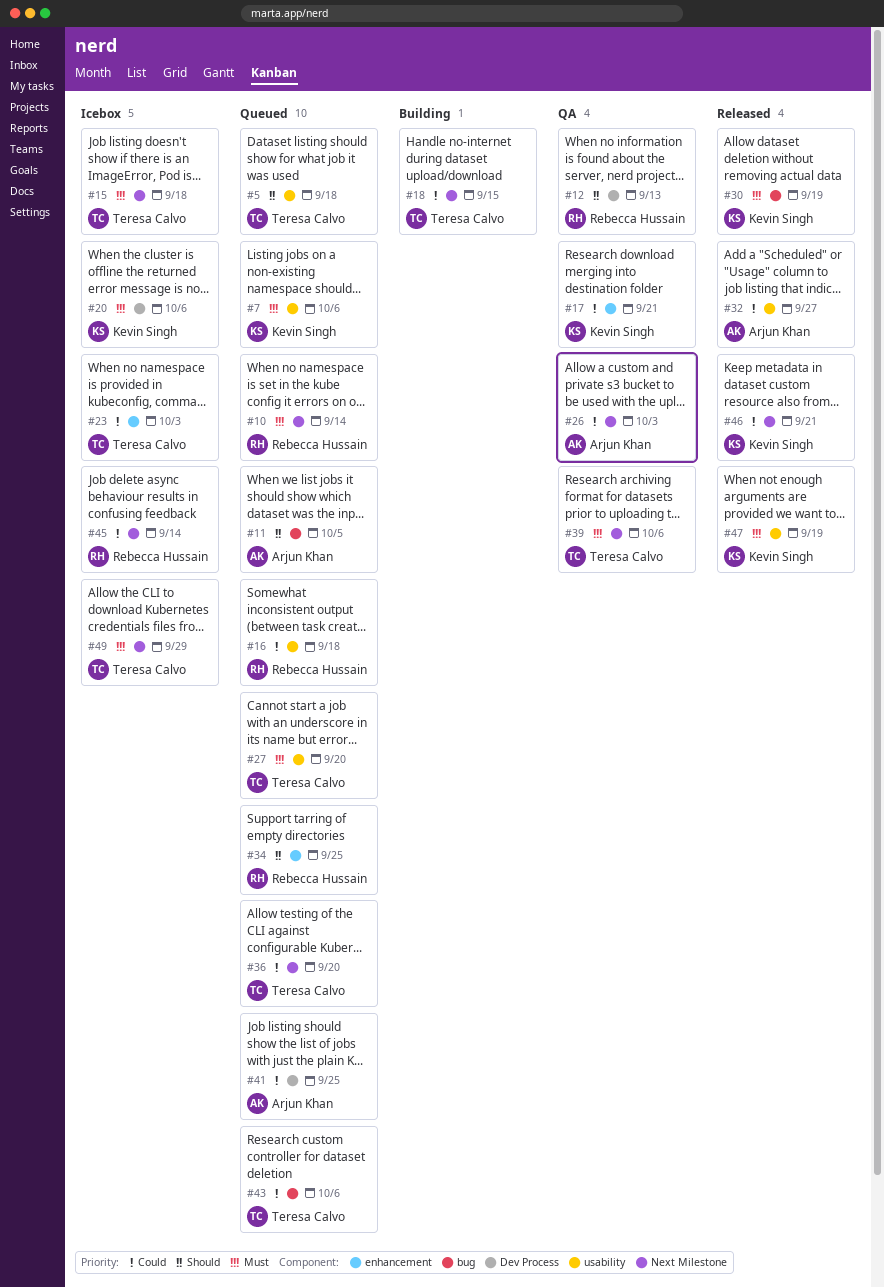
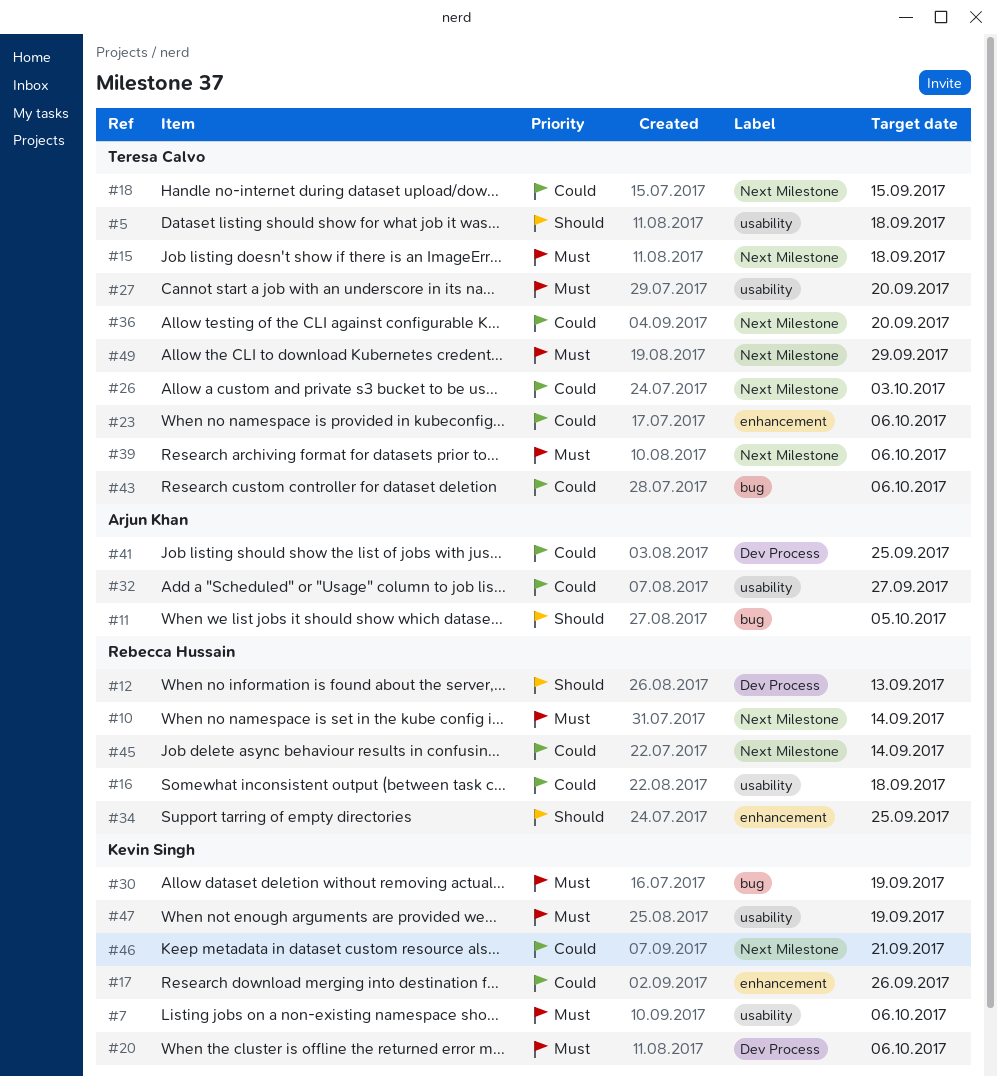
#17, due: Sep 21 -> Sep 26
#23, due: Oct 3 -> Oct 6
#26, owner: Arjun Khan -> Teresa Calvo

